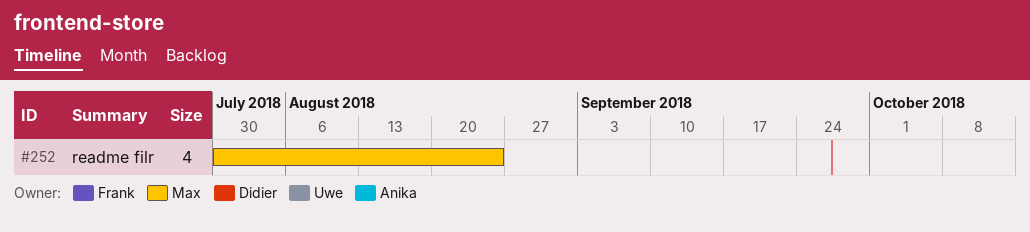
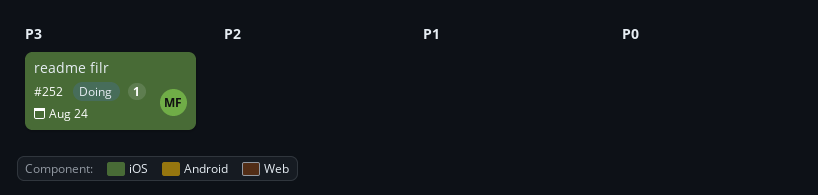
#252, estimate: 4 -> 1

